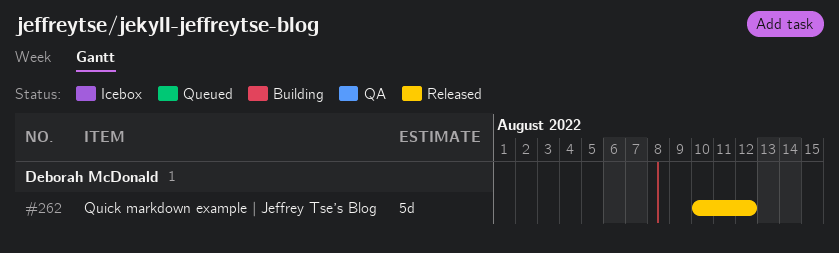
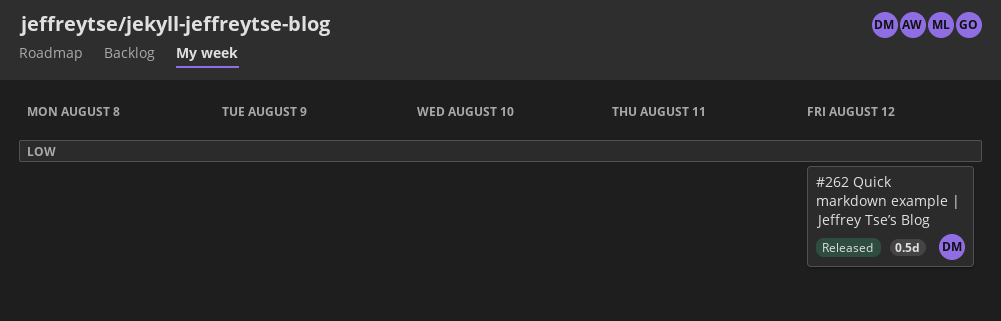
#262, estimate: 5d -> 0.5d

